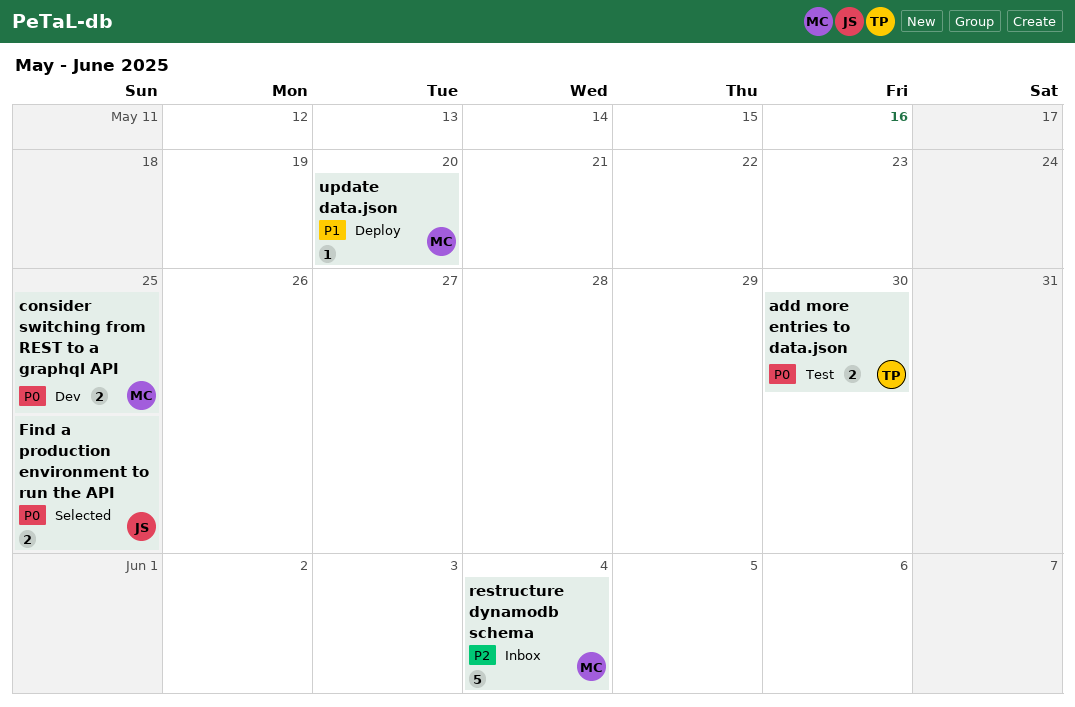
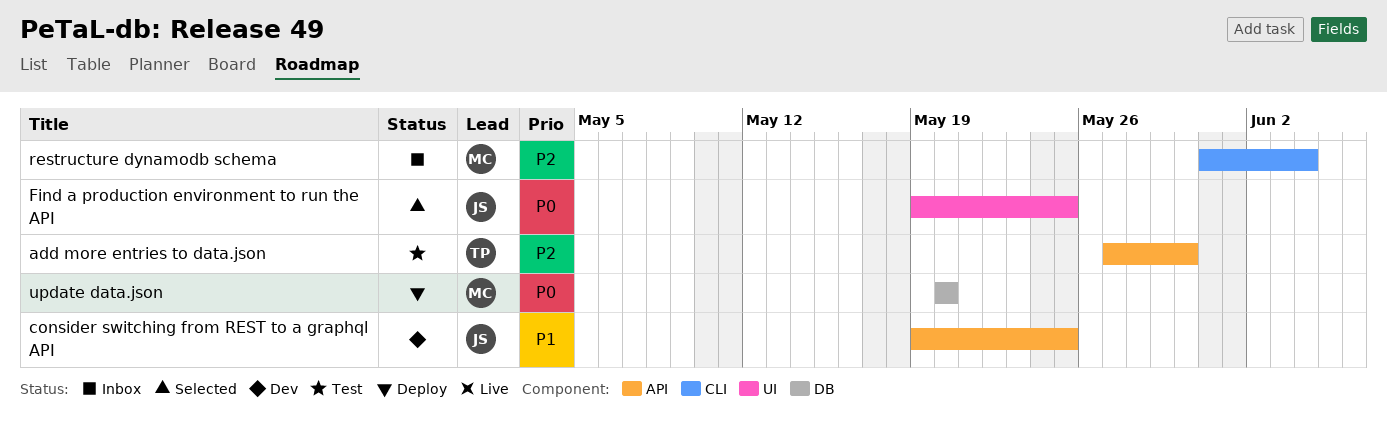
add more entries to data.json, priority: P0 -> P2
consider switching from REST to a graphql API, owner: MC -> JS
consider switching from REST to a graphql API, priority: P0 -> P1
update data.json, priority: P1 -> P0

